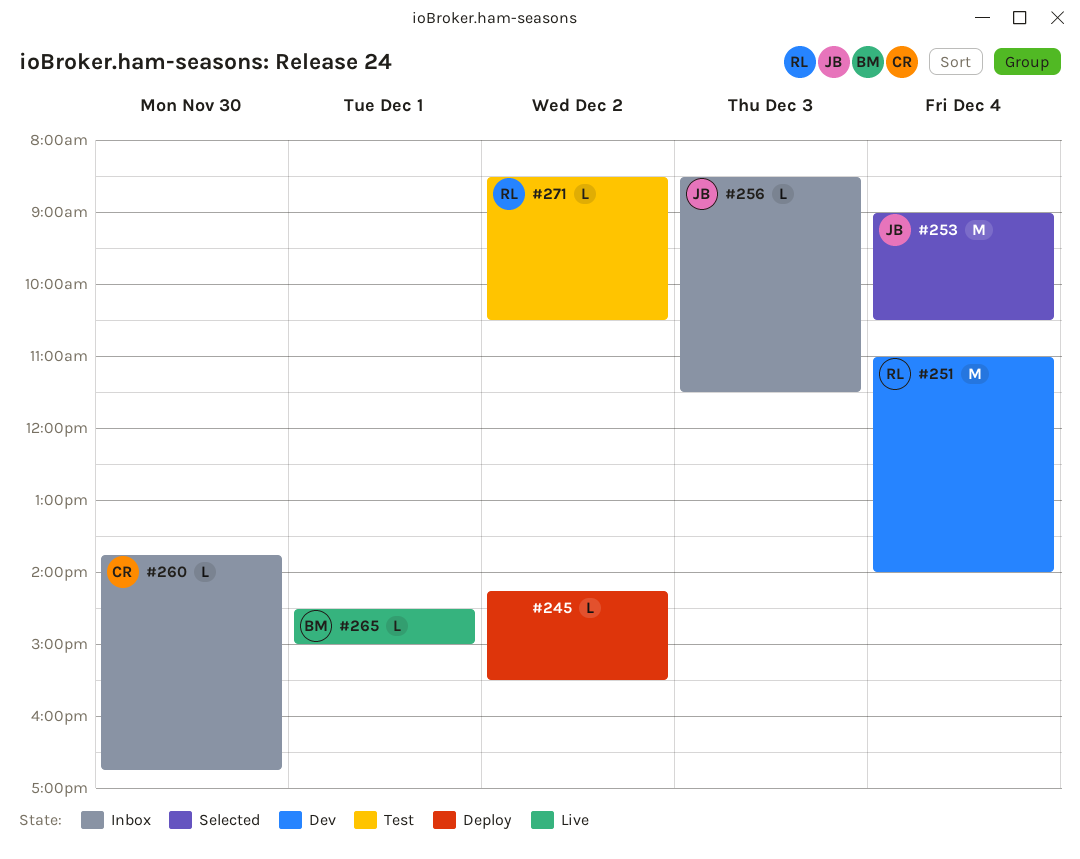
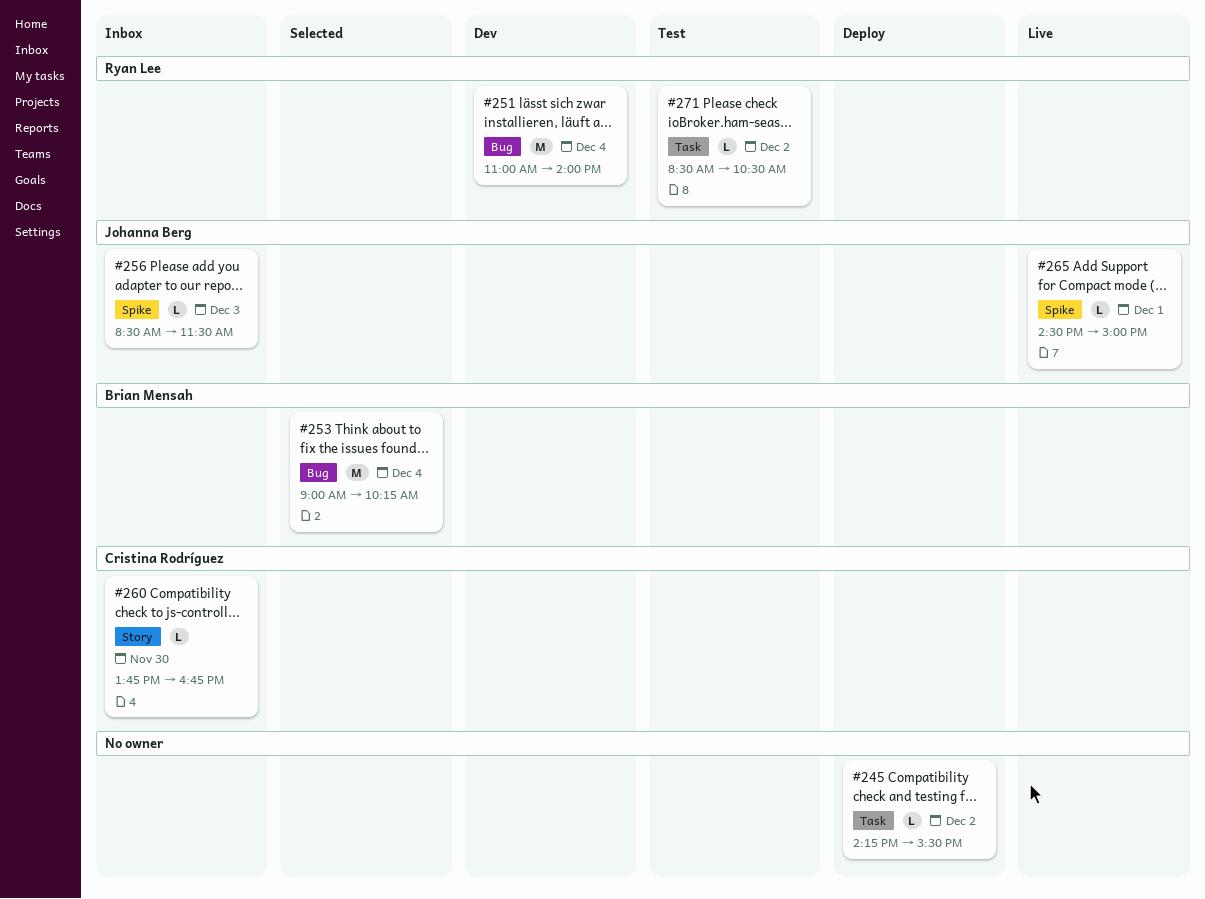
#253, owner: Johanna Berg -> Brian Mensah
#253, ends: 10:30 -> 10:15
#265, owner: Brian Mensah -> Johanna Berg

